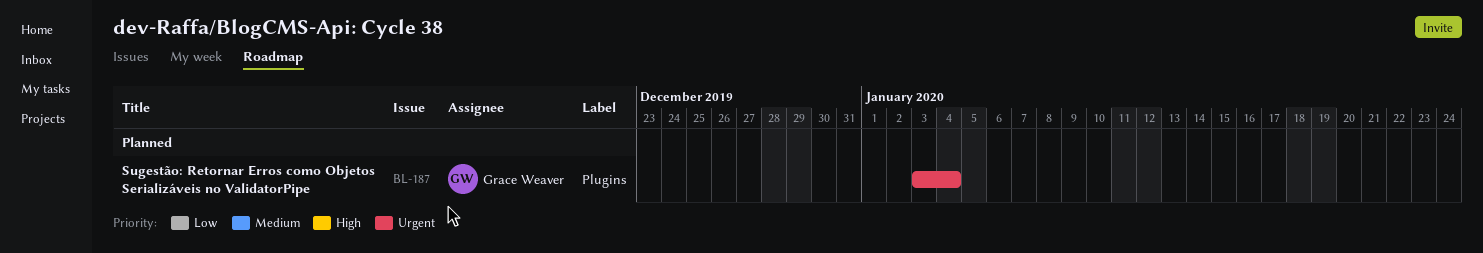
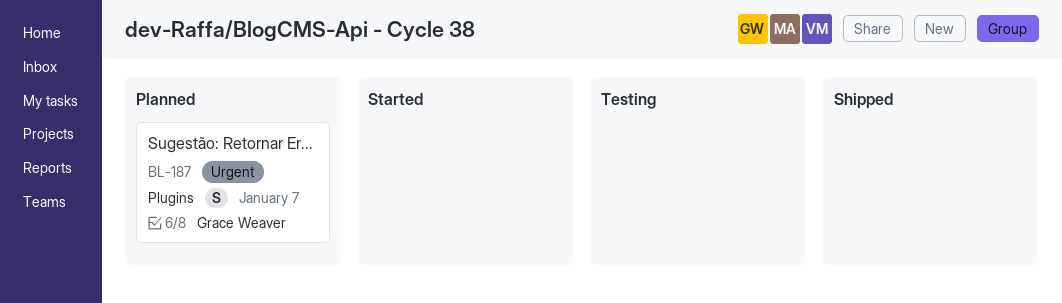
BL-187, due: Jan 4 -> Jan 7

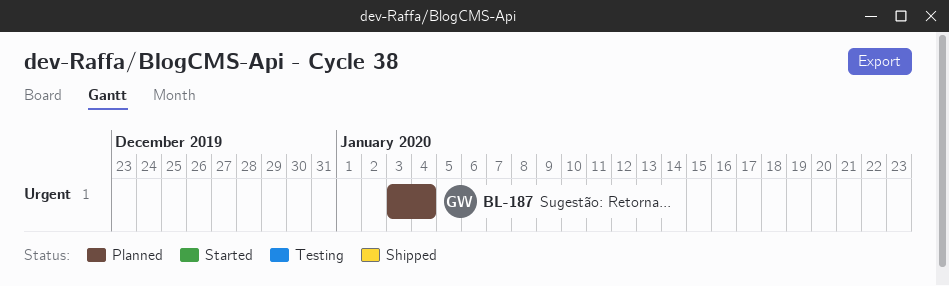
BL-187, due: Jan 7 -> Jan 4

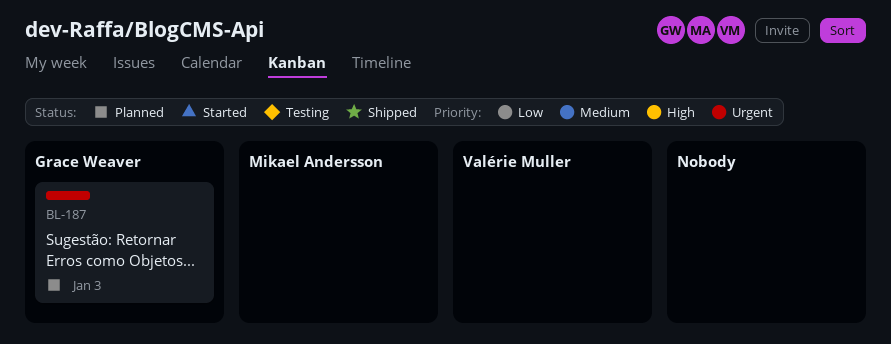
BL-187, due: Jan 4 -> Jan 3

